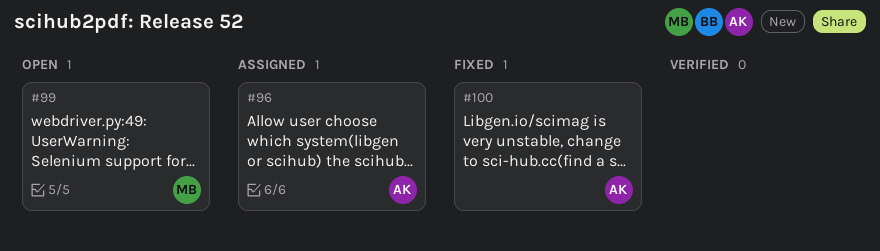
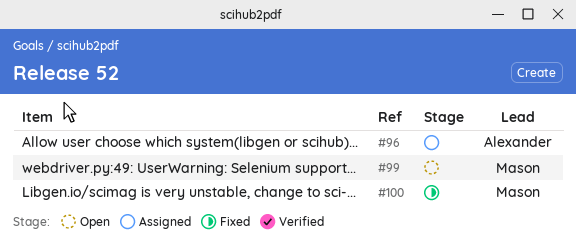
#100, owner: Alexander -> Mason

